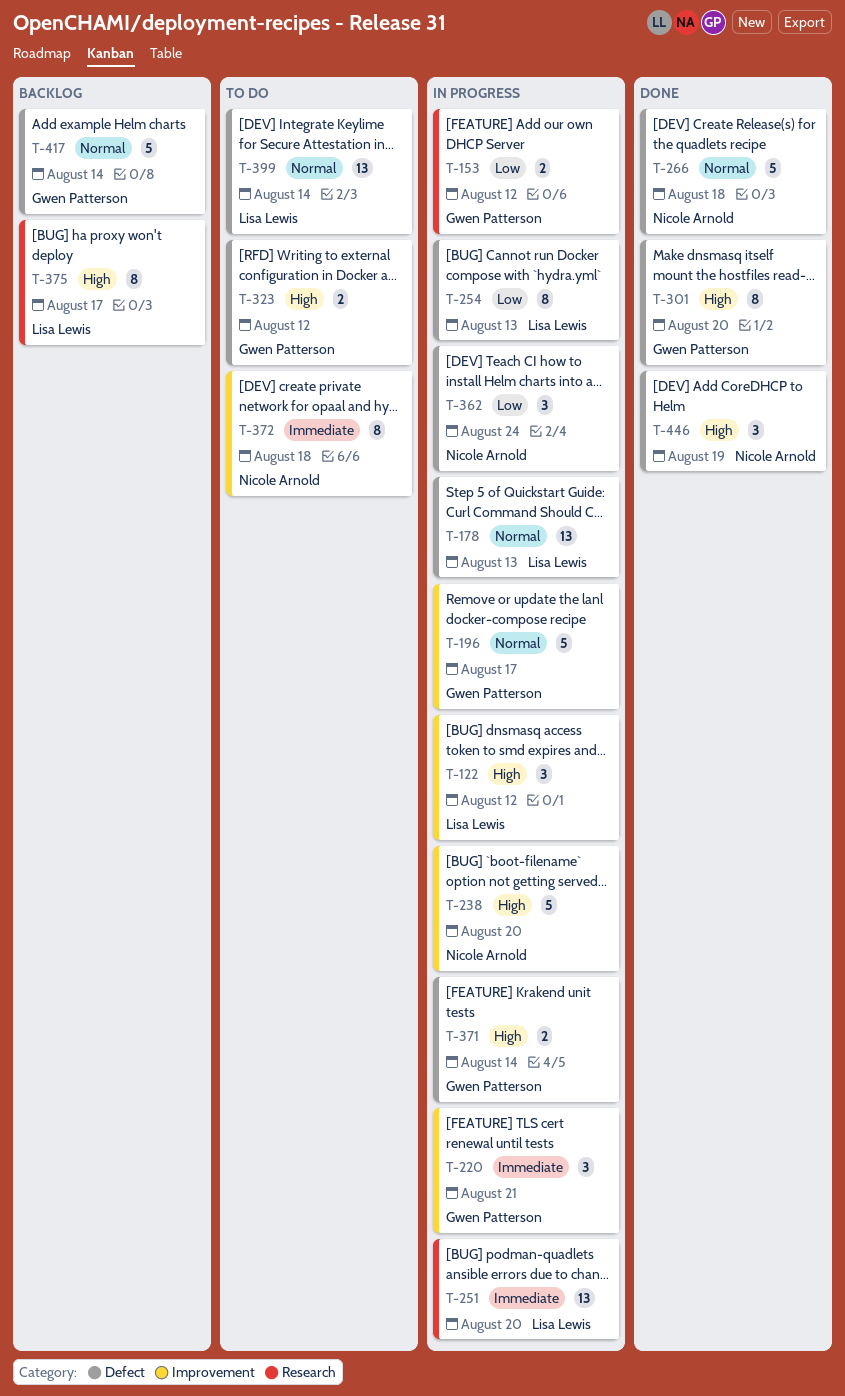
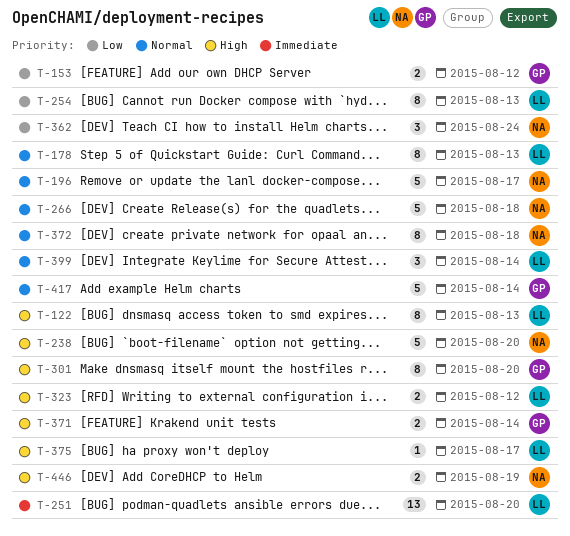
T-122, estimate: 3 -> 8
T-122, due: Aug 12 -> Aug 13
T-178, estimate: 13 -> 8
T-196, owner: Gwen Patterson -> Nicole Arnold
T-220: present -> none
T-323, owner: Gwen Patterson -> Lisa Lewis
T-372, priority: Immediate -> Normal
T-375, estimate: 8 -> 1
T-399, estimate: 13 -> 3
T-446, estimate: 3 -> 2

